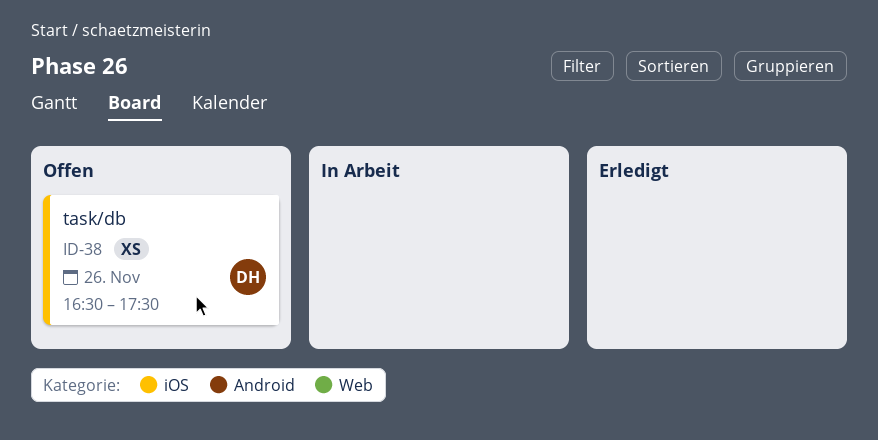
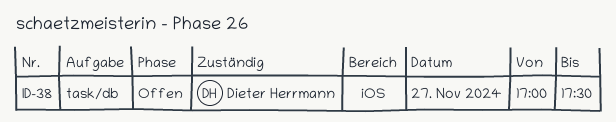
ID-38, day: Nov 26 -> Nov 27
ID-38, begins: 16:30 -> 17:00

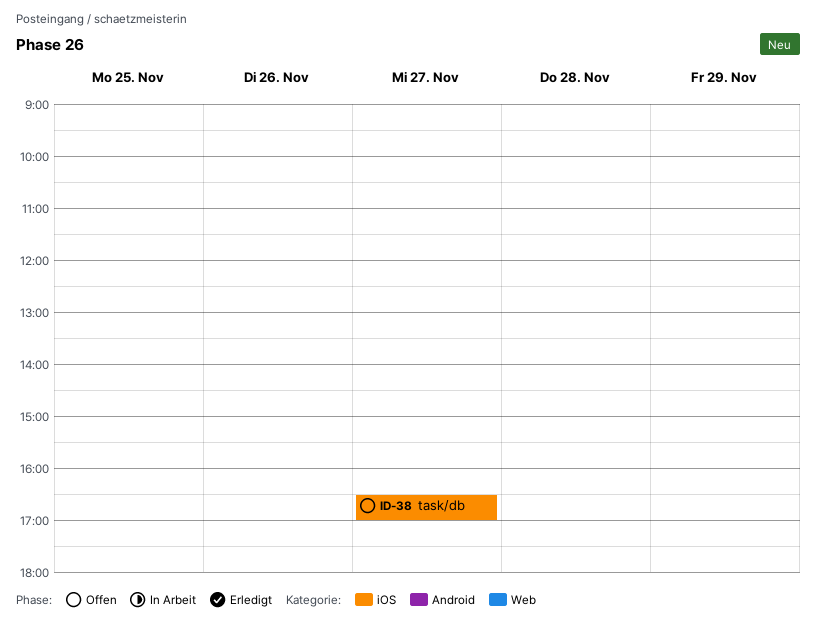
ID-38, begins: 17:00 -> 16:30
ID-38, ends: 17:30 -> 17:00

